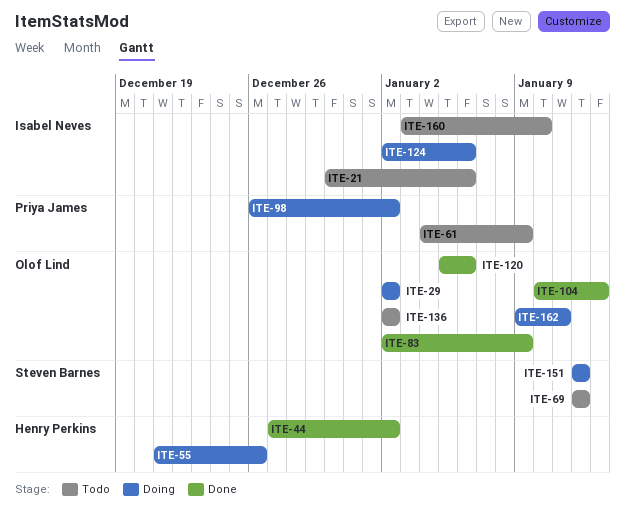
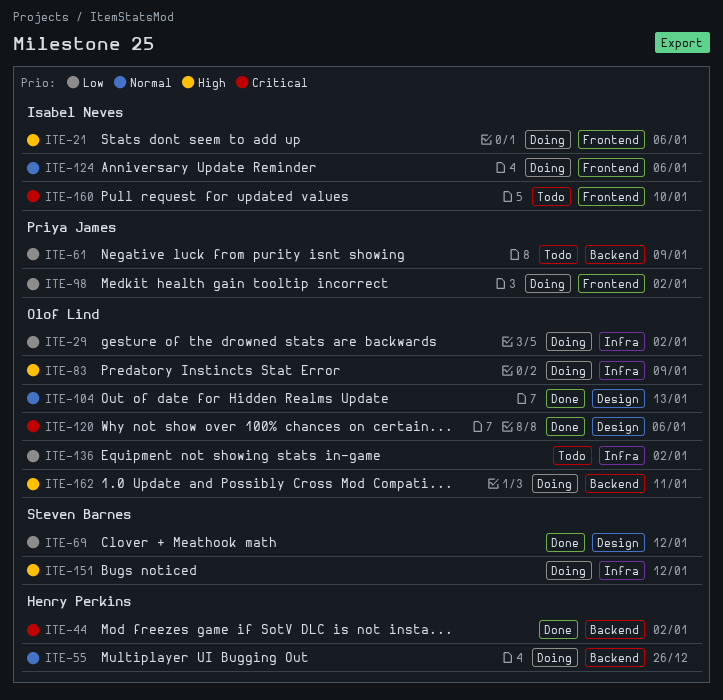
ITE-21, status: Todo -> Doing
ITE-69, status: Todo -> Done
ITE-83, status: Done -> Doing

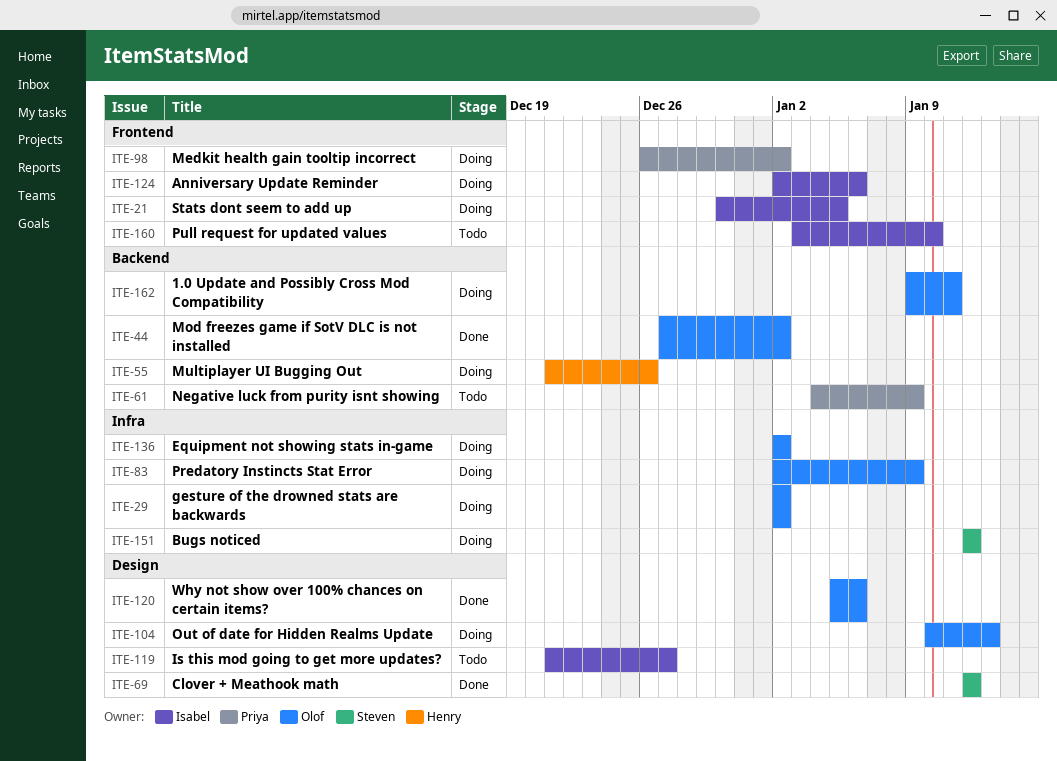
ITE-21, due: Jan 6 -> Jan 5
ITE-44, owner: Henry Perkins -> Olof Lind
ITE-104, status: Done -> Doing
ITE-119: none -> present
ITE-136, status: Todo -> Doing

